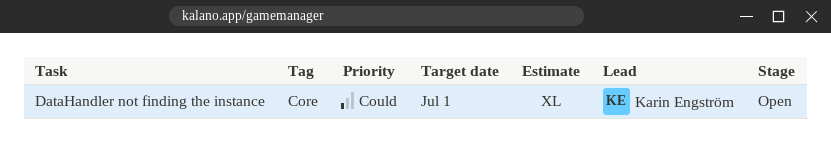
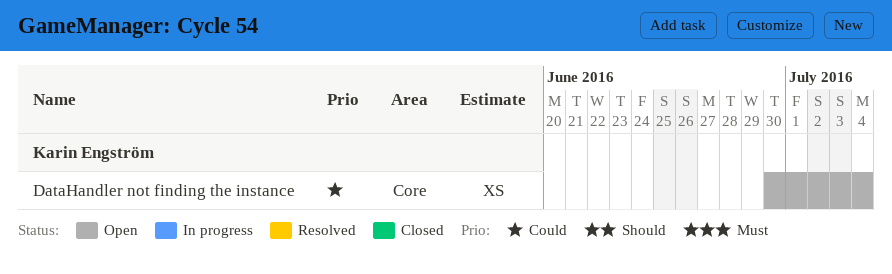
DataHandler not finding the instance, estimate: XL -> XS
DataHandler not finding the instance, due: Jul 1 -> Jul 4

